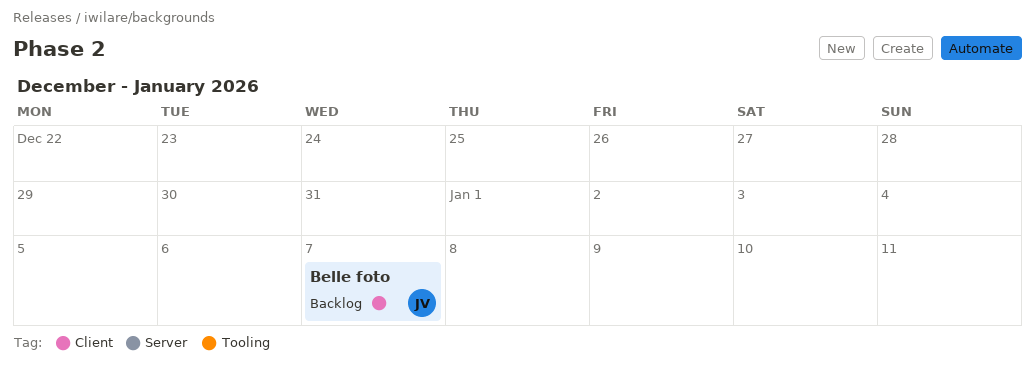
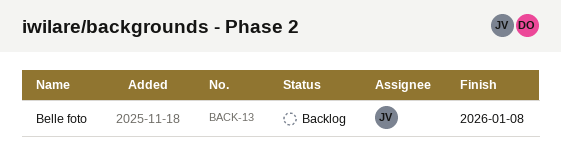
Belle foto, due: Jan 7 -> Jan 8

